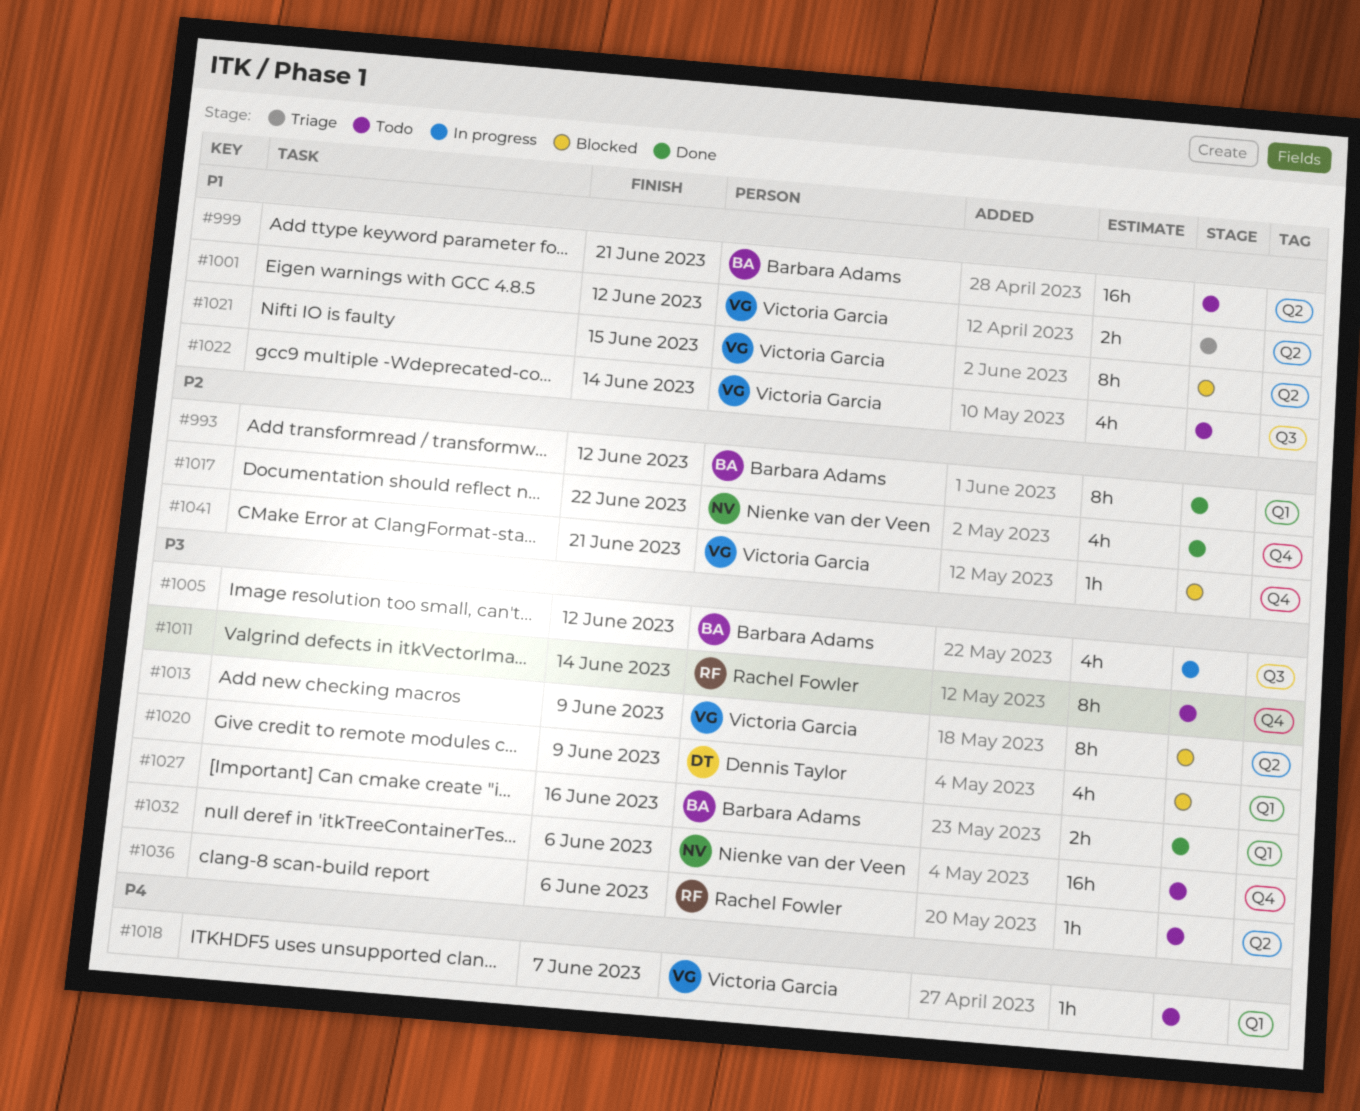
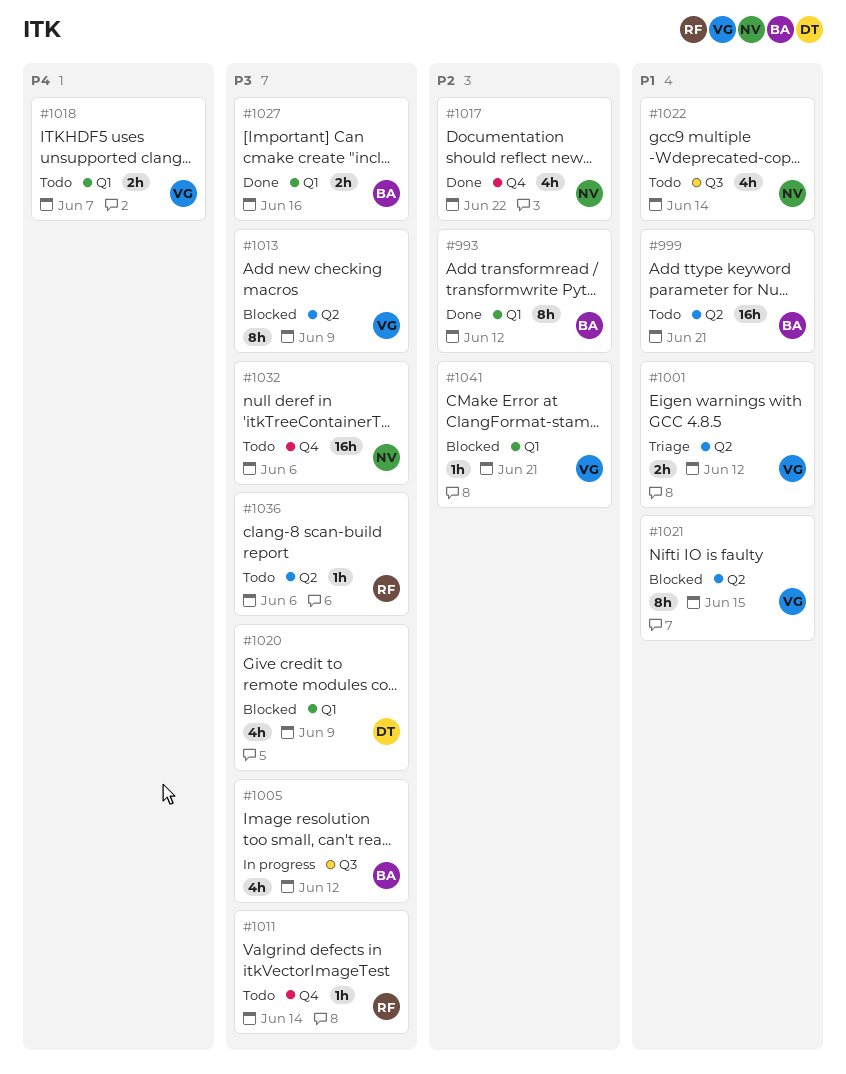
#1011, estimate: 8h -> 1h
#1018, estimate: 1h -> 2h
#1022, owner: Victoria Garcia -> Nienke van der Veen
#1041, label: Q4 -> Q1

